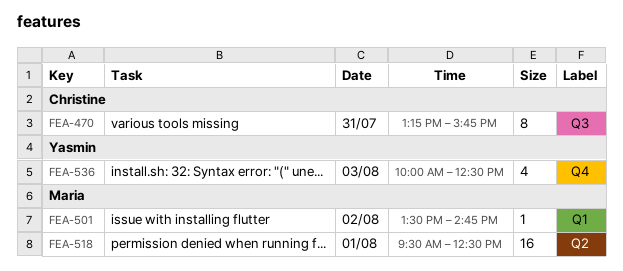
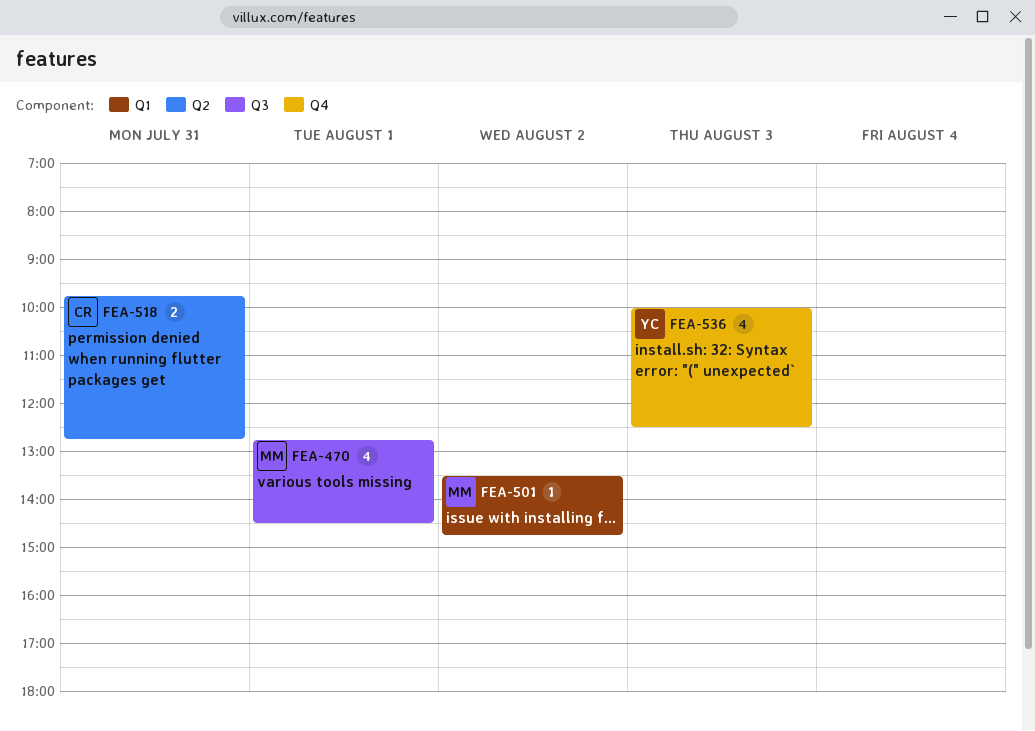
FEA-470, owner: Christine -> Maria
FEA-470, estimate: 8 -> 4
FEA-470, day: Jul 31 -> Aug 1
FEA-470, begins: 13:15 -> 12:45
FEA-470, ends: 15:45 -> 14:30
FEA-518, owner: Maria -> Christine
FEA-518, estimate: 16 -> 2
FEA-518, day: Aug 1 -> Jul 31
FEA-518, begins: 09:30 -> 09:45
FEA-518, ends: 12:30 -> 12:45

